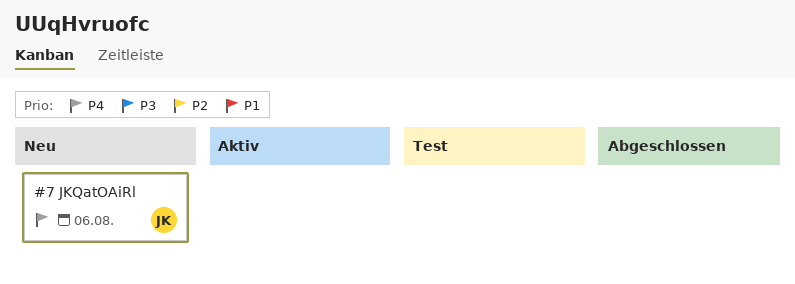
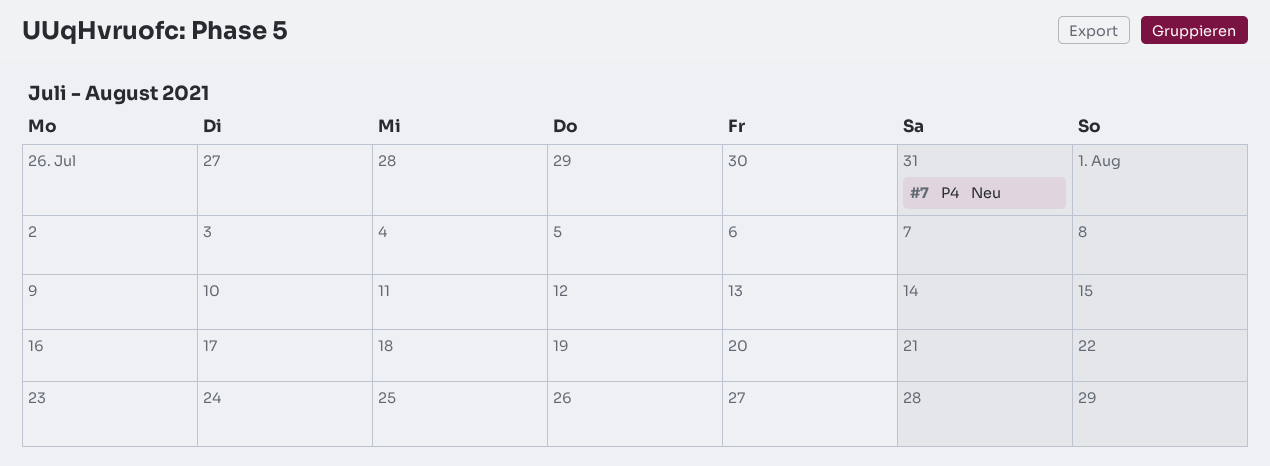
#7, due: Aug 6 -> Jul 31

